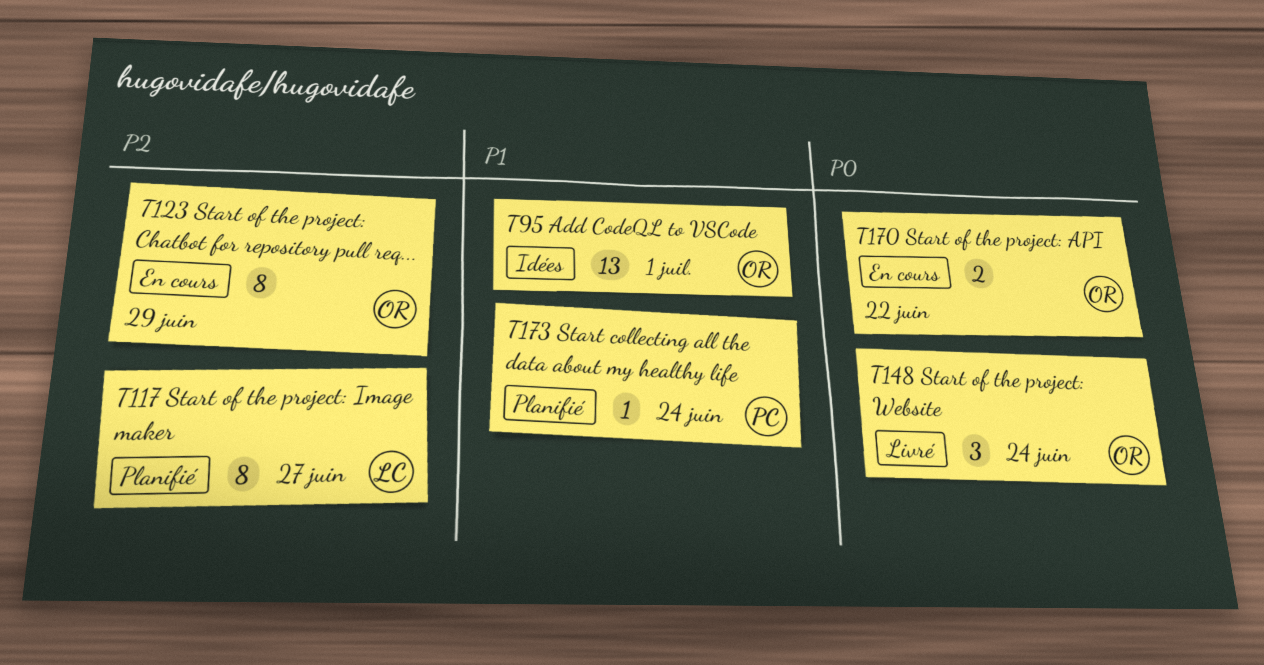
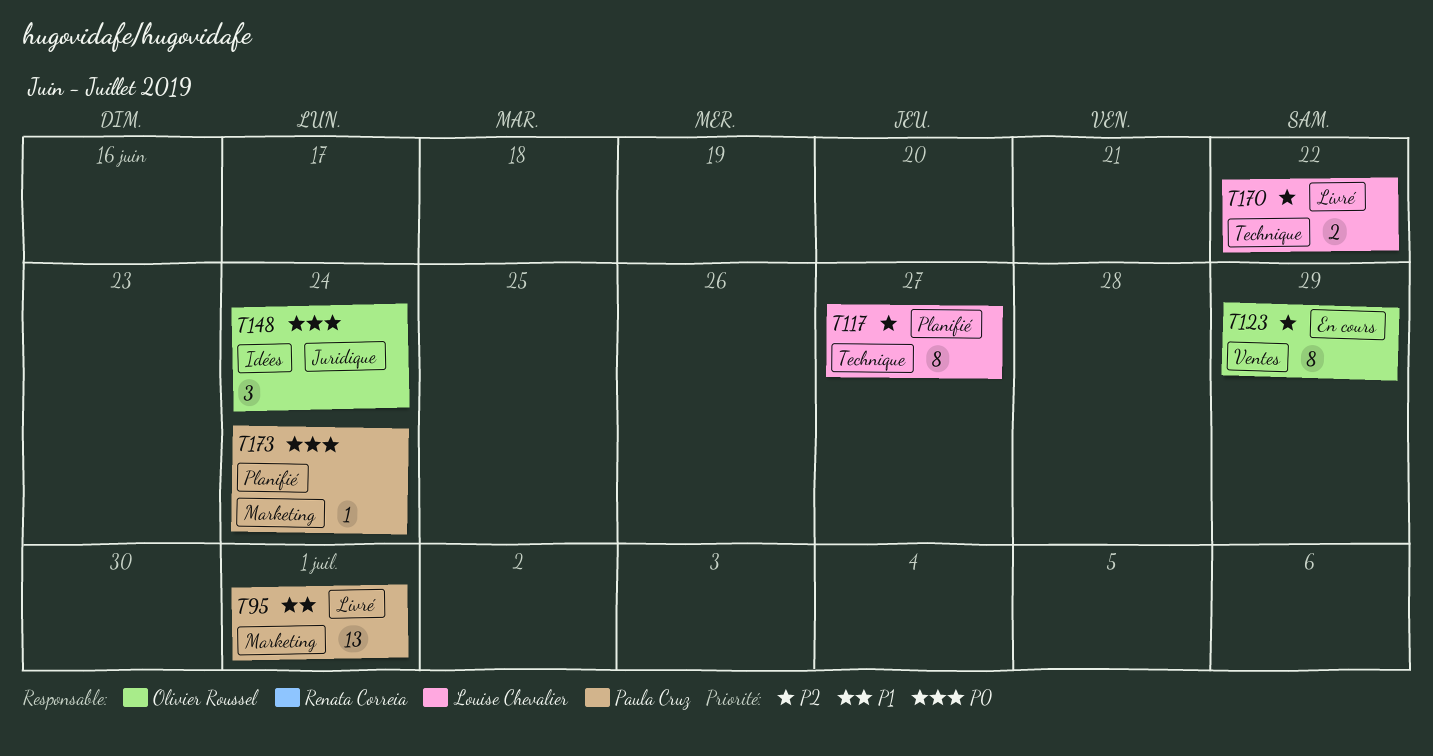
T95, status: Idées -> Livré
T95, owner: Olivier Roussel -> Paula Cruz
T148, status: Livré -> Idées
T170, status: En cours -> Livré
T170, owner: Olivier Roussel -> Louise Chevalier
T170, priority: P0 -> P2
T173, priority: P1 -> P0

